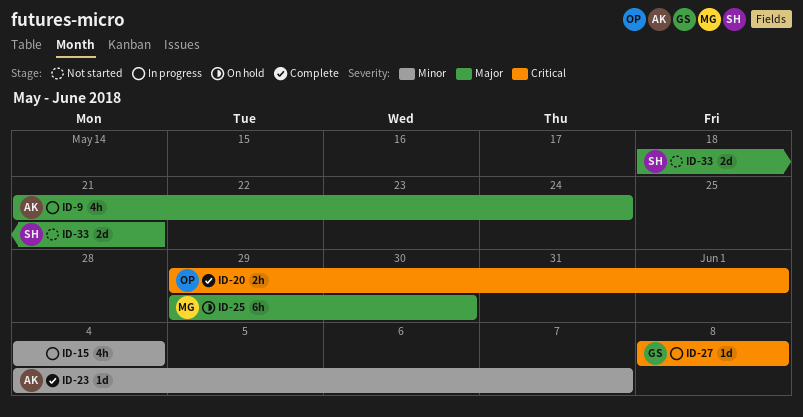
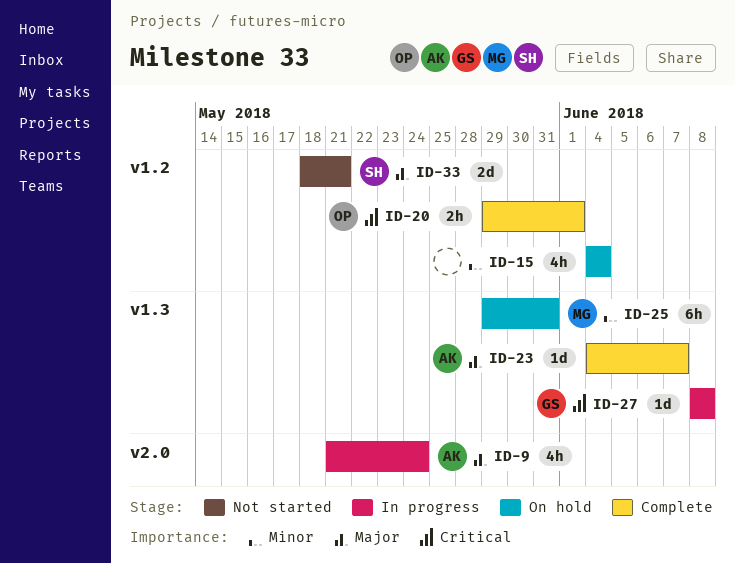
ID-15, status: In progress -> On hold
ID-23, priority: Minor -> Major
ID-25, priority: Major -> Minor
ID-25, due: May 30 -> May 31

